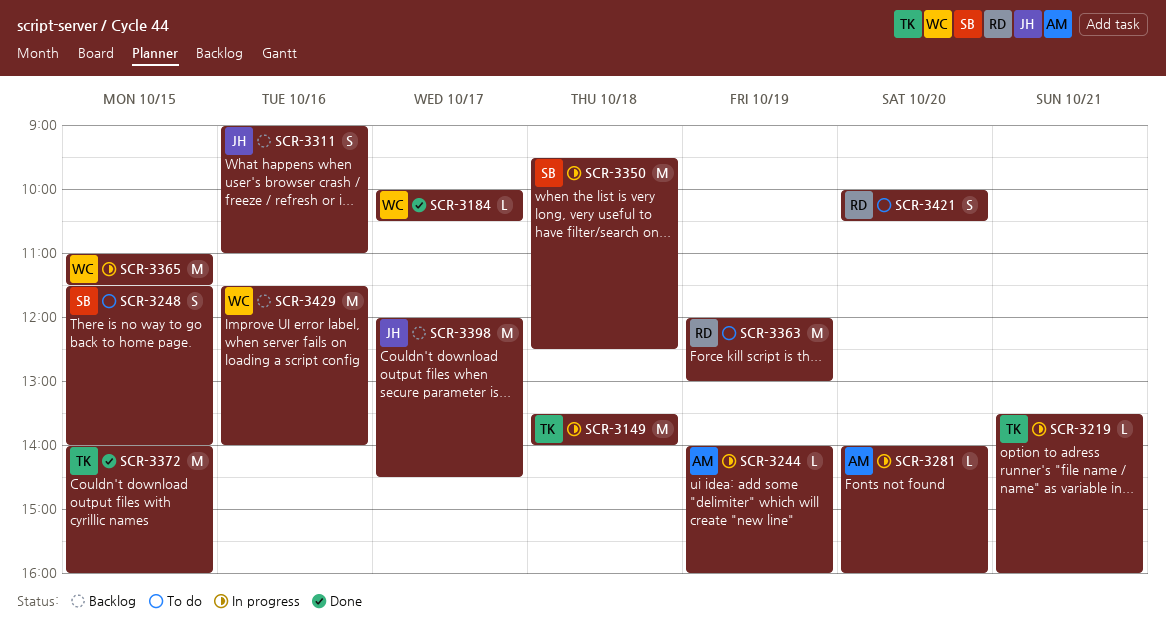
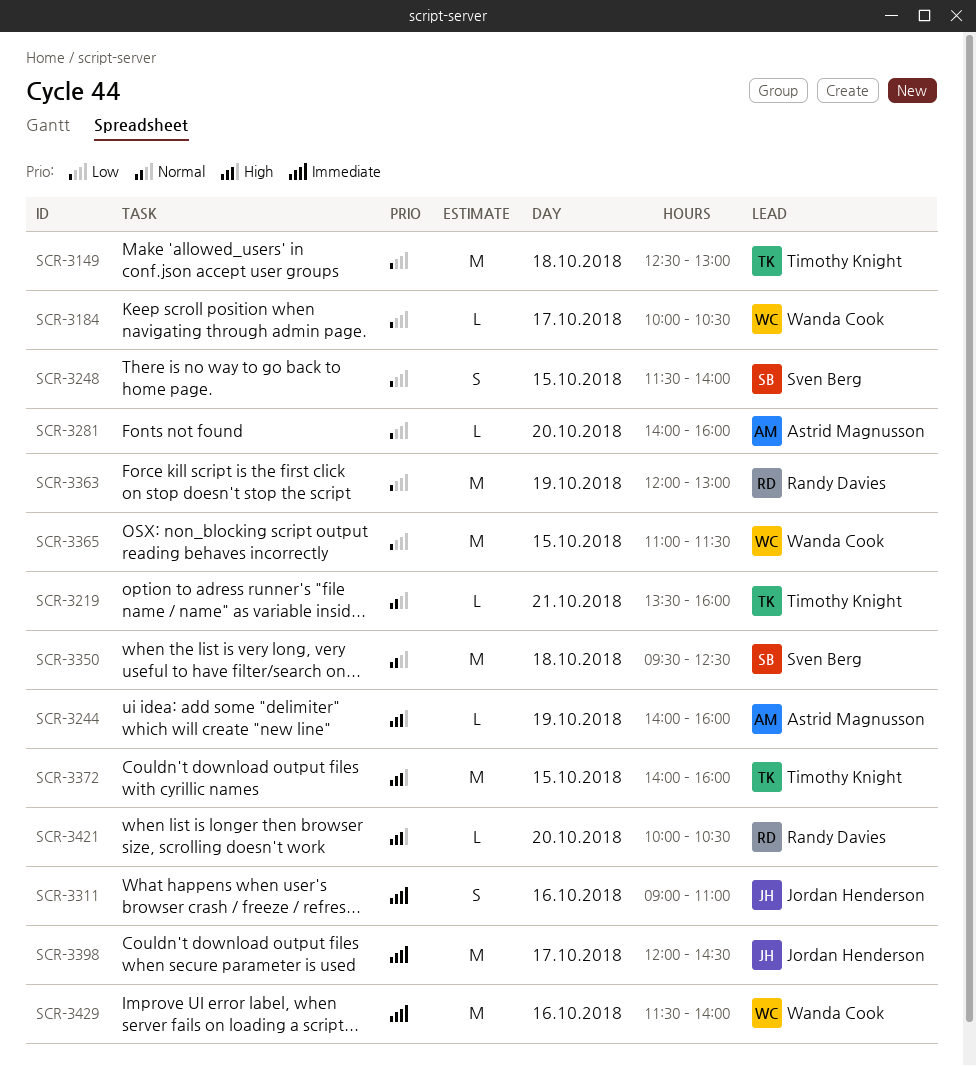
SCR-3149, begins: 13:30 -> 12:30
SCR-3149, ends: 14:00 -> 13:00
SCR-3421, estimate: S -> L

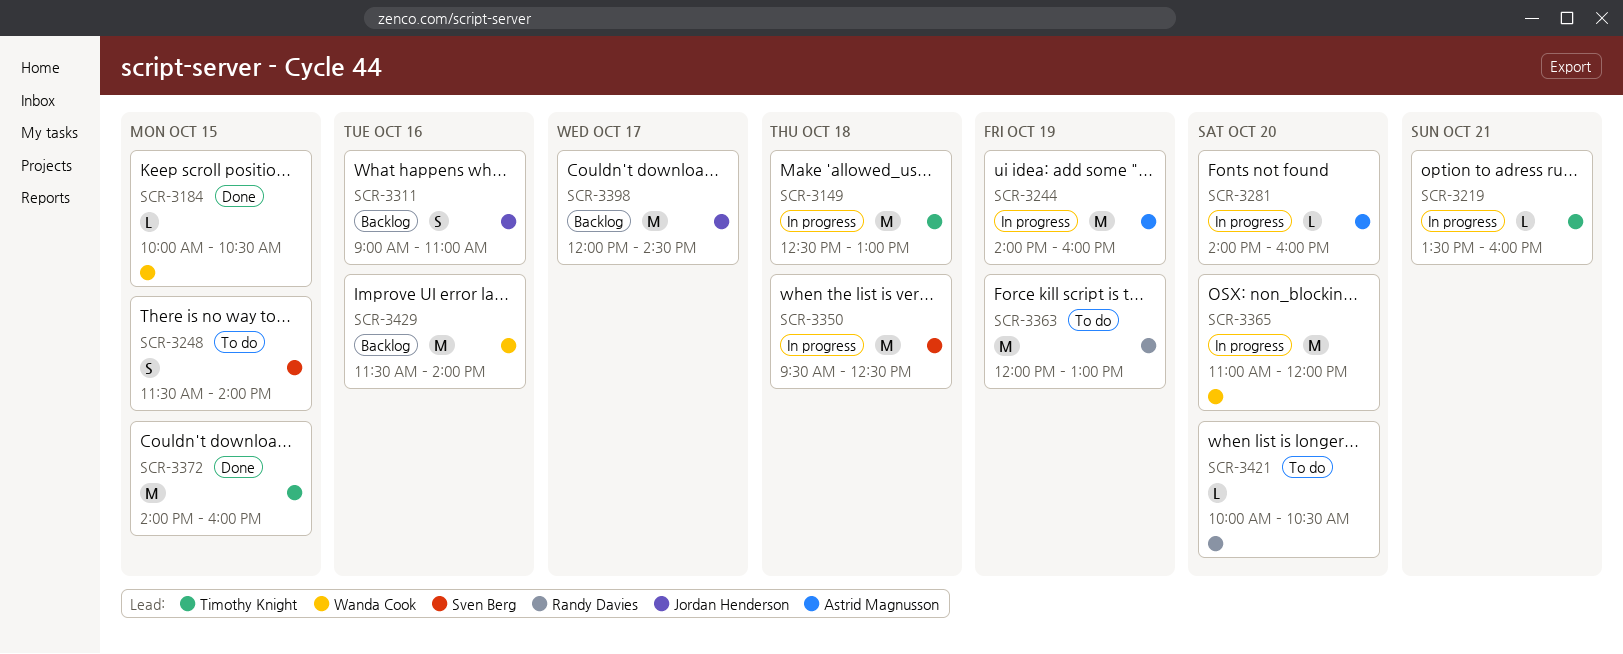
SCR-3184, day: Oct 17 -> Oct 15
SCR-3244, estimate: L -> M
SCR-3365, day: Oct 15 -> Oct 20
SCR-3365, ends: 11:30 -> 12:00

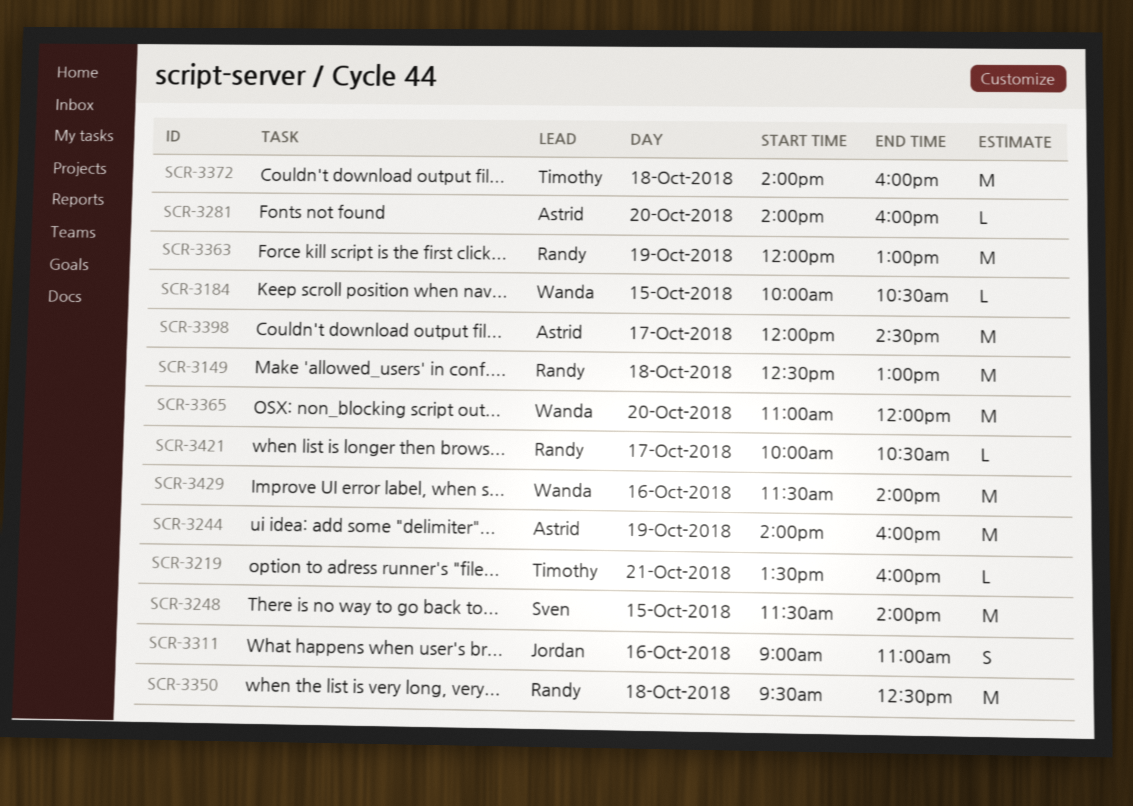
SCR-3149, owner: Timothy Knight -> Randy Davies
SCR-3248, estimate: S -> M
SCR-3350, owner: Sven Berg -> Randy Davies
SCR-3372, day: Oct 15 -> Oct 18
SCR-3398, owner: Jordan Henderson -> Astrid Magnusson
SCR-3421, day: Oct 20 -> Oct 17

